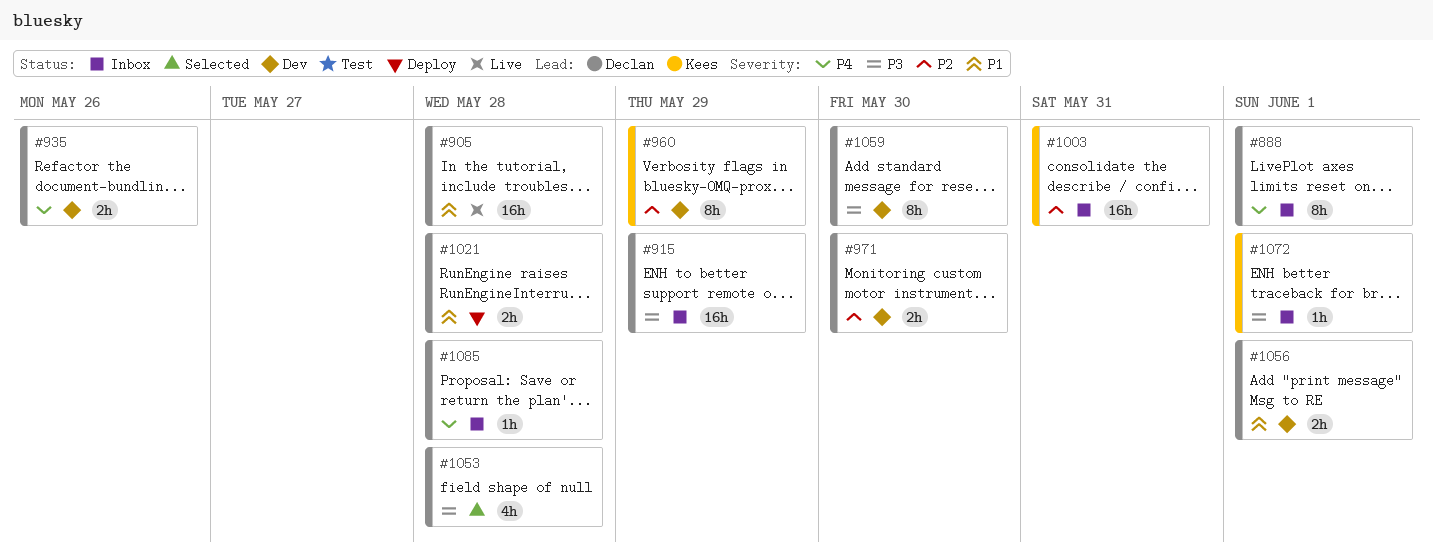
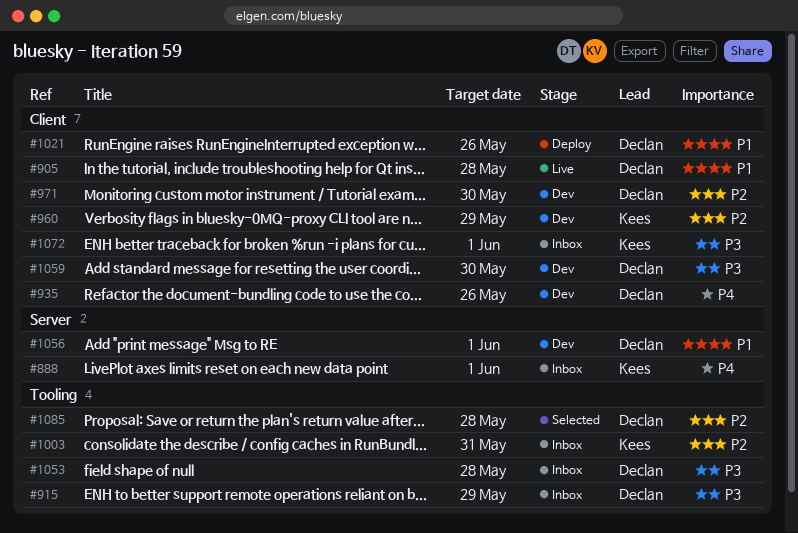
#888, owner: Declan -> Kees
#1021, due: May 28 -> May 26
#1053, status: Selected -> Inbox
#1085, status: Inbox -> Selected
#1085, priority: P4 -> P2

